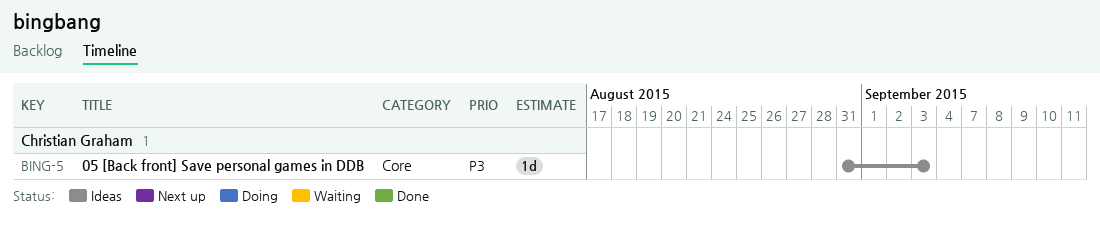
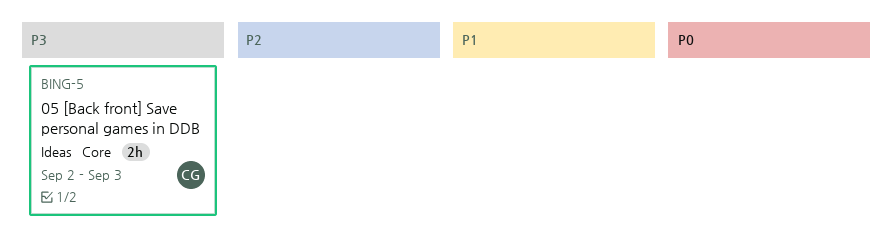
BING-5, estimate: 1d -> 2h
BING-5, start: Aug 31 -> Sep 2

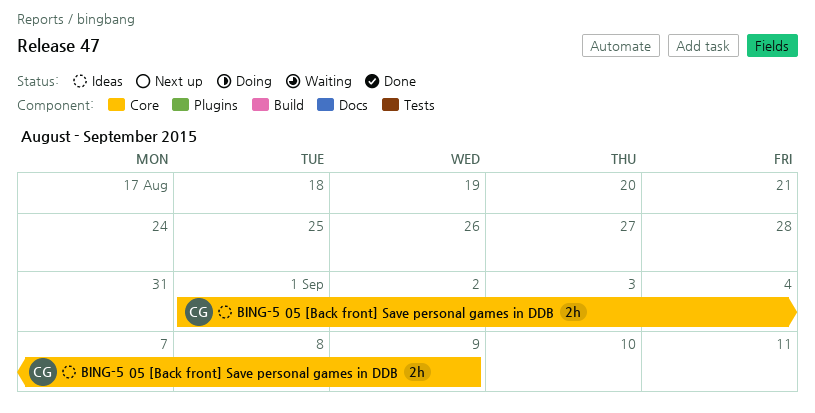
BING-5, start: Sep 2 -> Sep 1
BING-5, due: Sep 3 -> Sep 9

